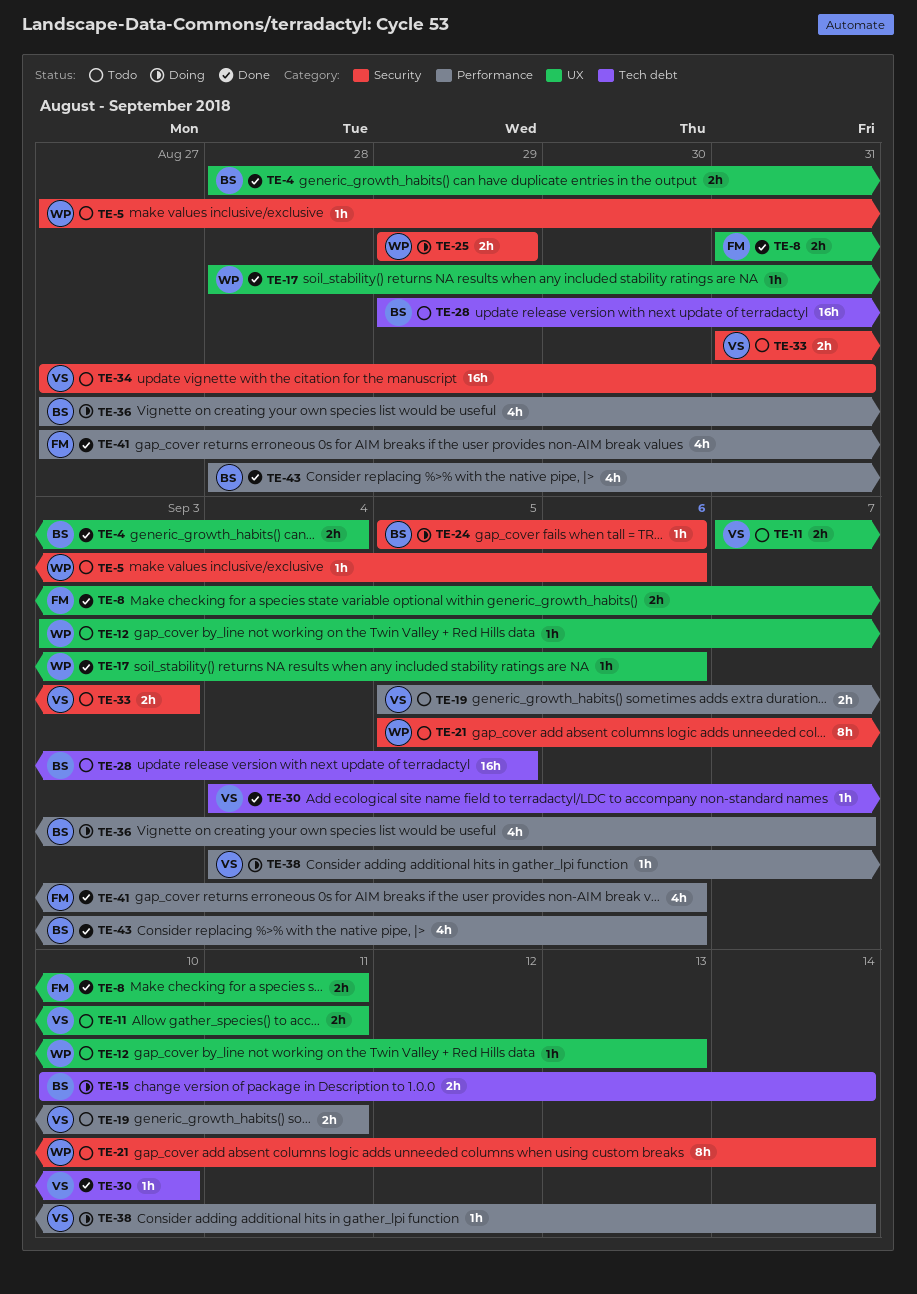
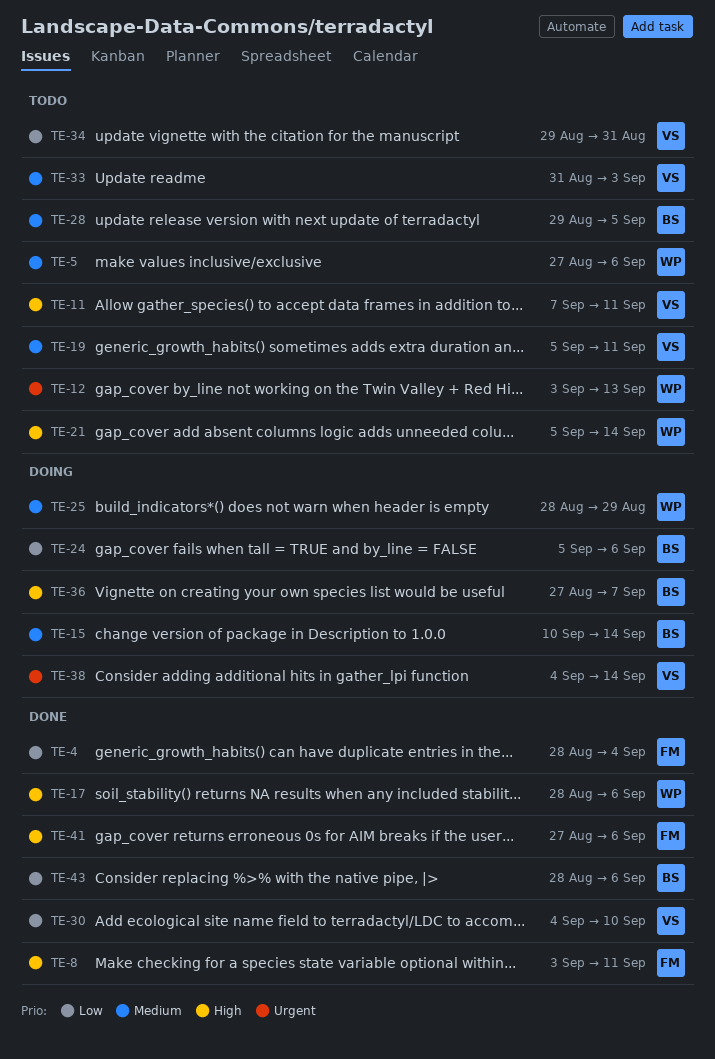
TE-4, owner: BS -> FM
TE-8, start: Aug 31 -> Sep 3
TE-25, start: Aug 29 -> Aug 28
TE-34, start: Aug 27 -> Aug 29

